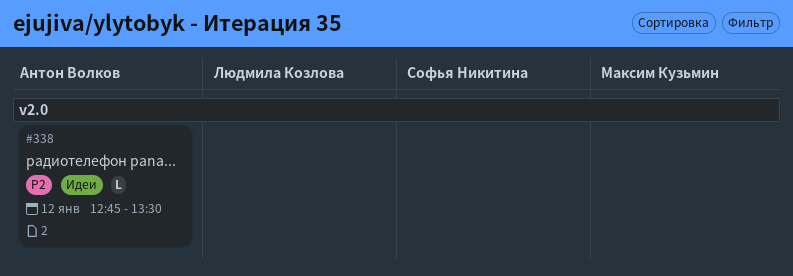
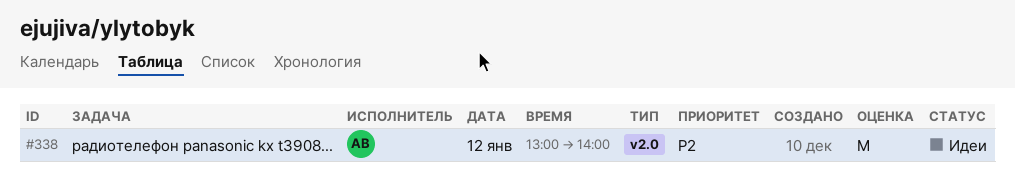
#338, estimate: L -> M
#338, begins: 12:45 -> 13:00
#338, ends: 13:30 -> 14:00

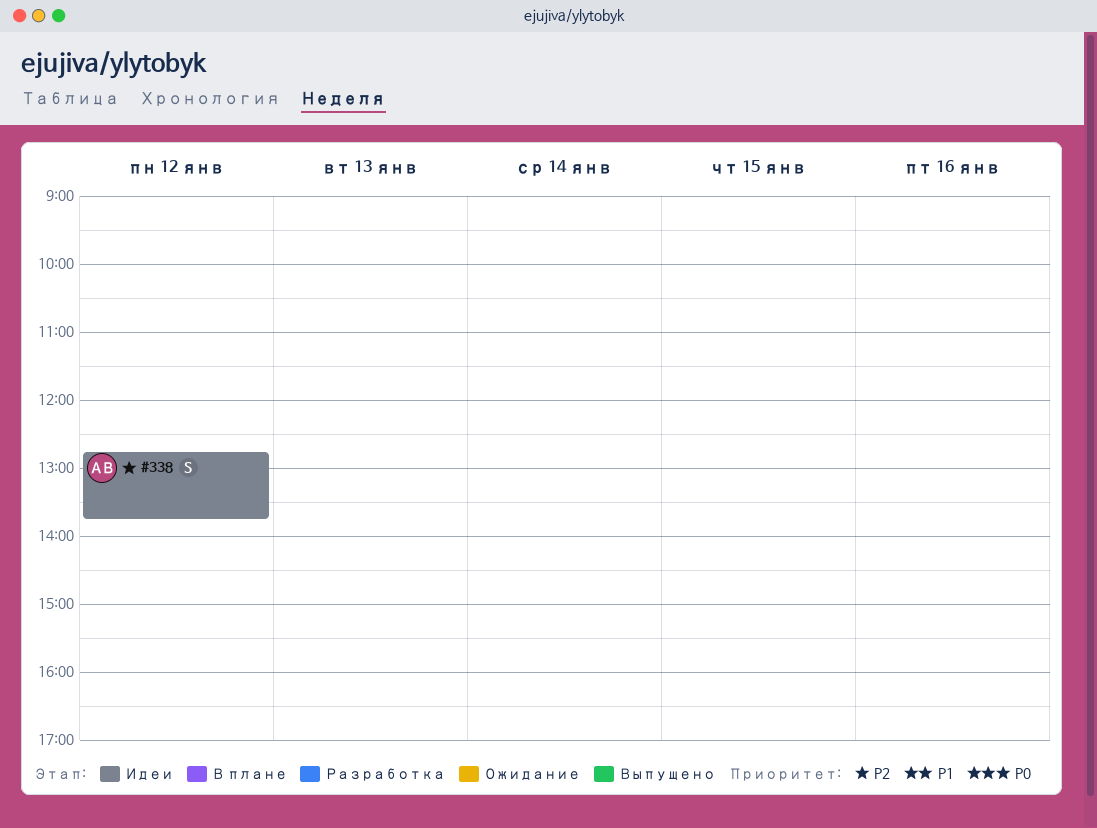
#338, estimate: M -> S
#338, begins: 13:00 -> 12:45
#338, ends: 14:00 -> 13:45

